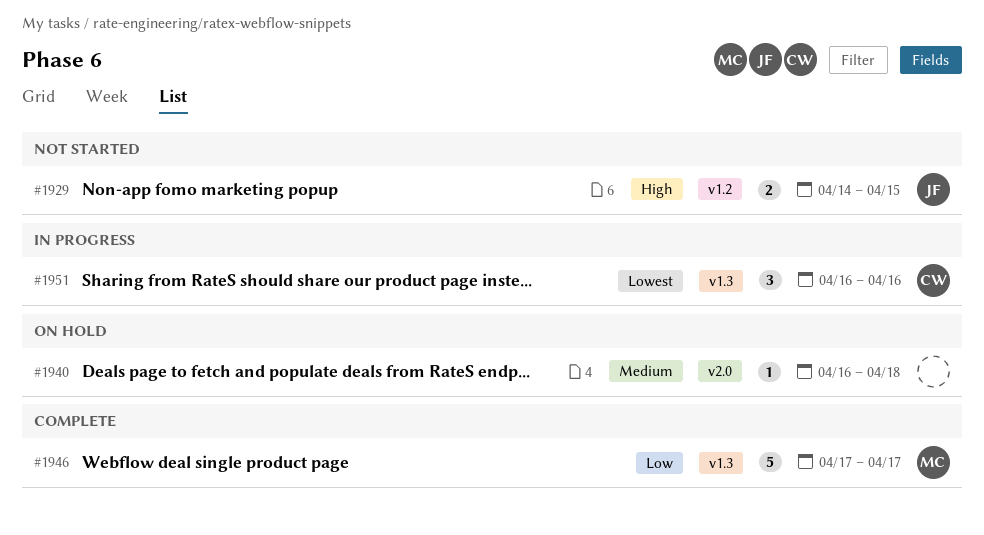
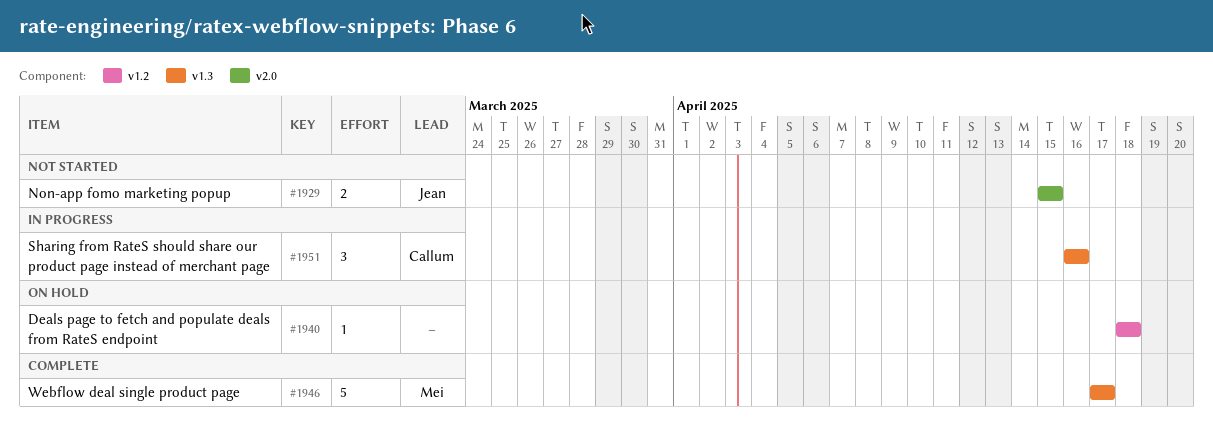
#1929, label: v1.2 -> v2.0
#1929, start: Apr 14 -> Apr 15
#1940, label: v2.0 -> v1.2
#1940, start: Apr 16 -> Apr 18

